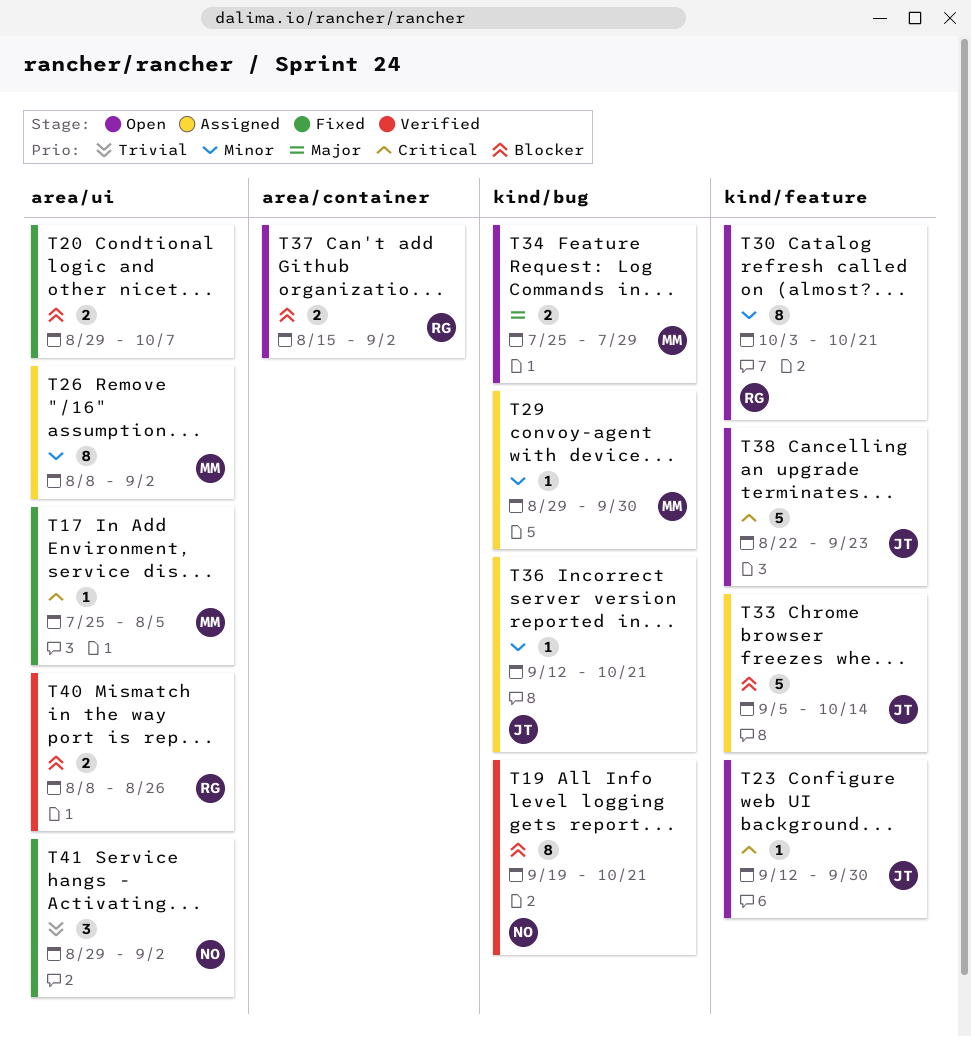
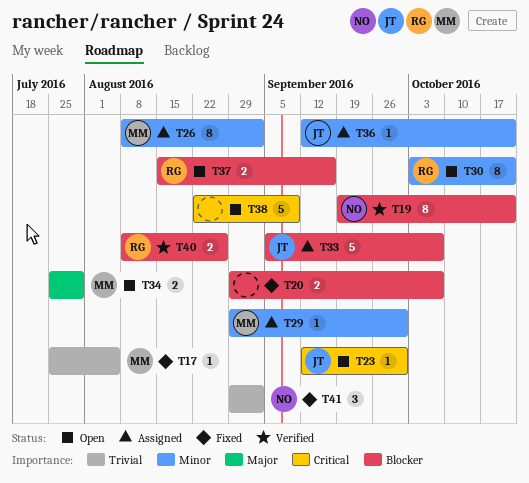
T17, priority: Critical -> Trivial
T33, due: Oct 14 -> Oct 7
T37, due: Sep 2 -> Sep 16
T38, owner: JT -> none
T38, due: Sep 23 -> Sep 9

